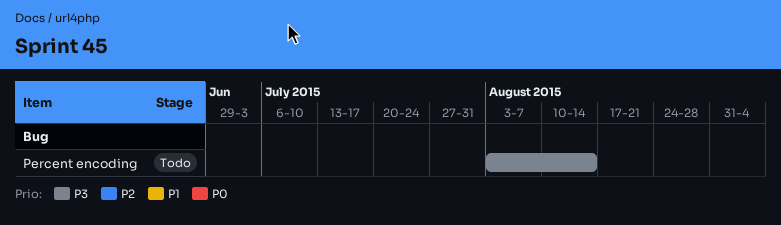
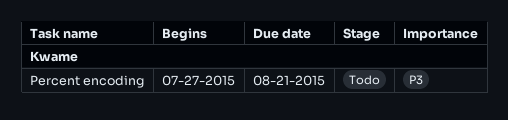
Percent encoding, start: Aug 3 -> Jul 27
Percent encoding, due: Aug 14 -> Aug 21

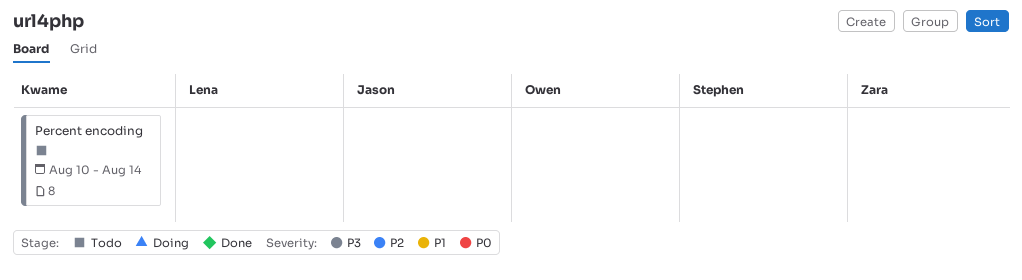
Percent encoding, start: Jul 27 -> Aug 10
Percent encoding, due: Aug 21 -> Aug 14

